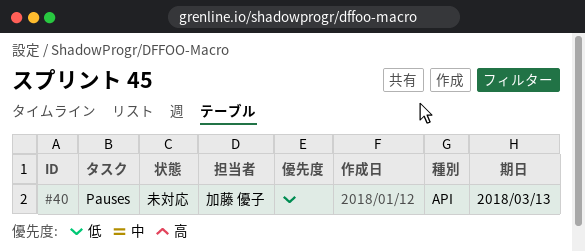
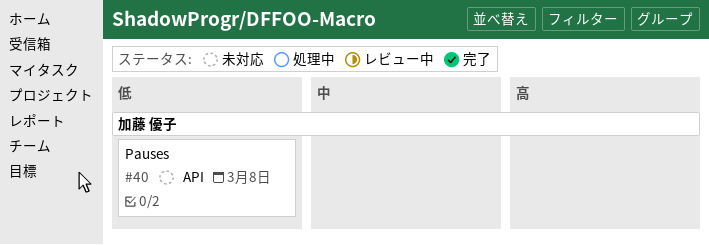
#40, due: Mar 13 -> Mar 8

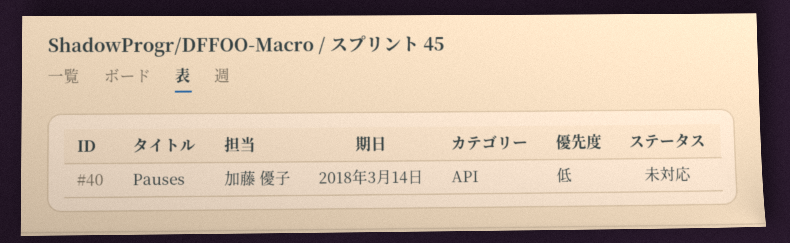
#40, due: Mar 8 -> Mar 14

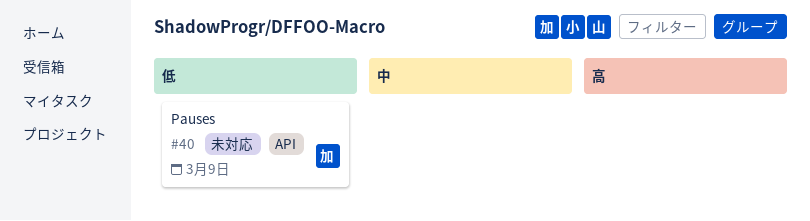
#40, due: Mar 14 -> Mar 9

